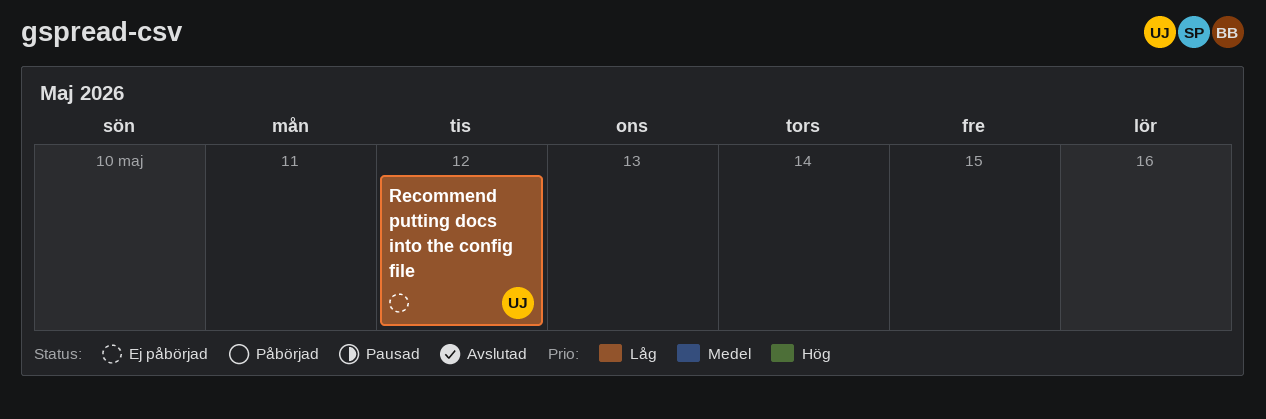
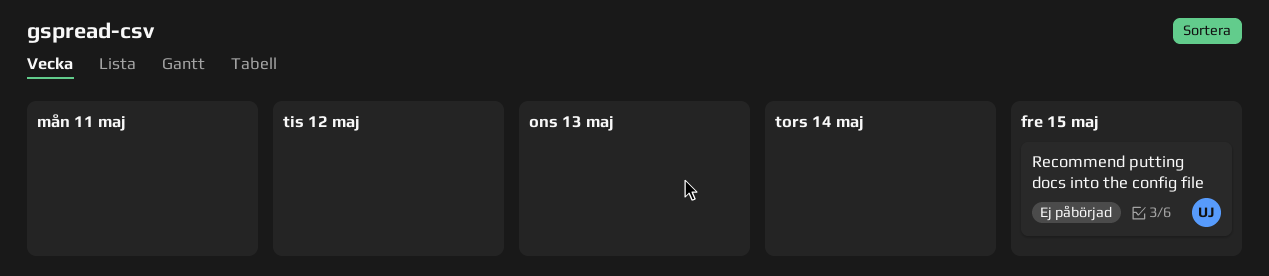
Recommend putting docs into the config file, due: May 12 -> May 15

